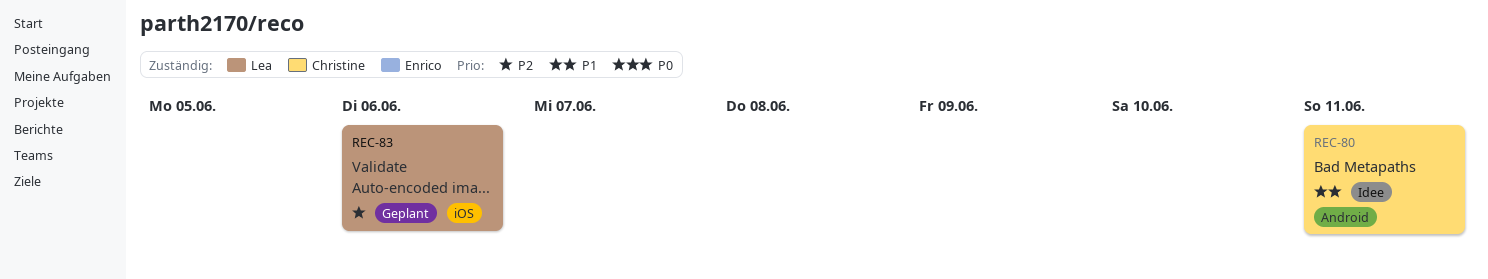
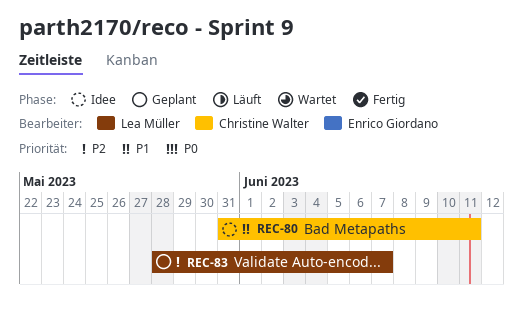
REC-83, due: Jun 6 -> Jun 7

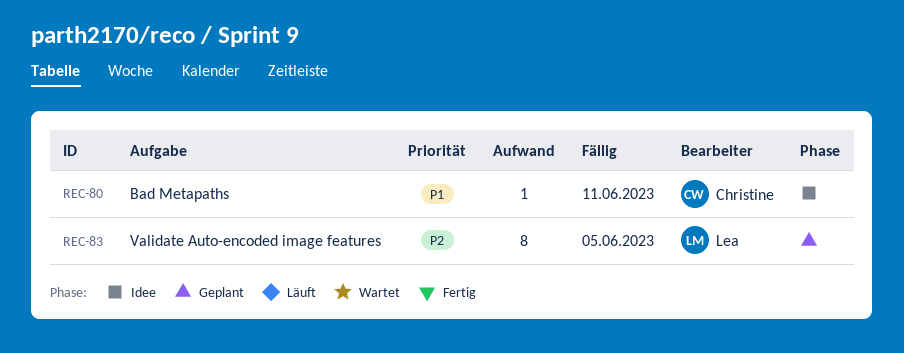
REC-83, due: Jun 7 -> Jun 5

